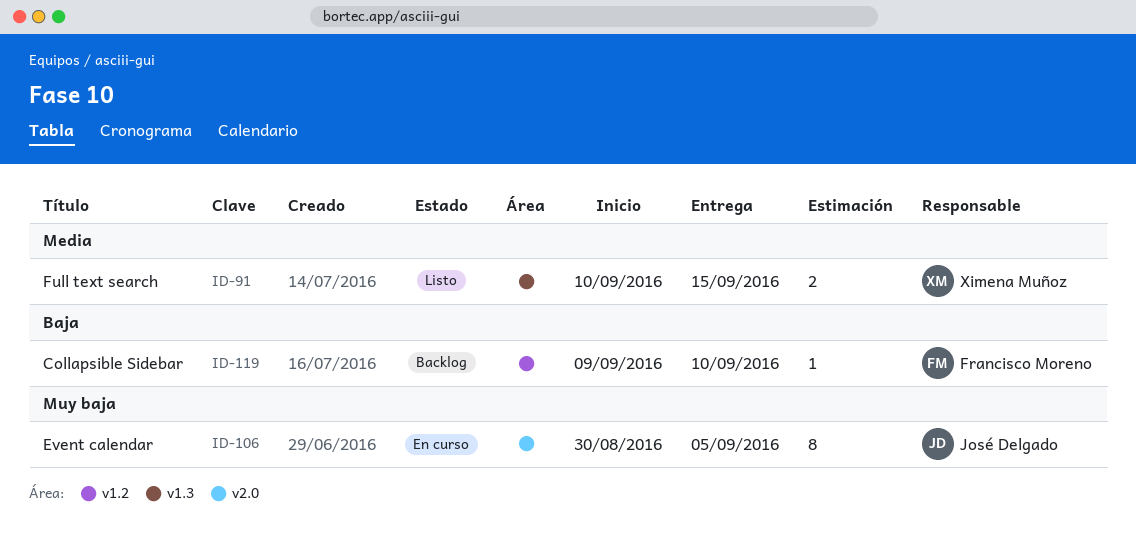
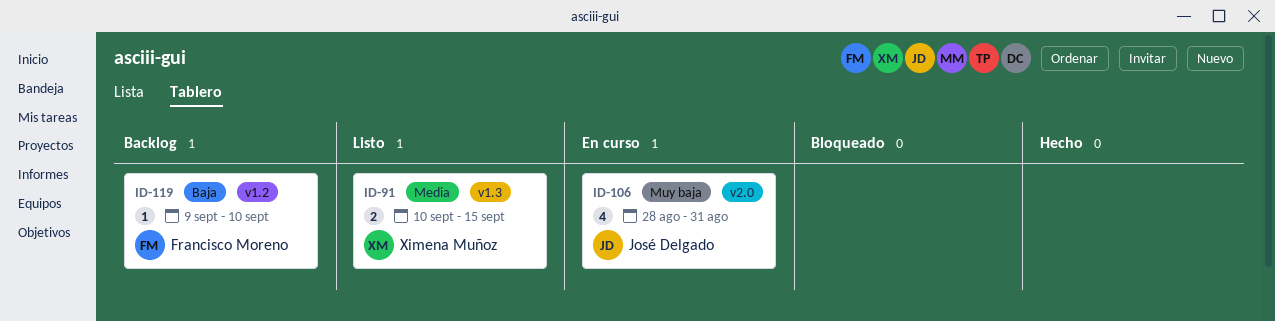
ID-106, estimate: 8 -> 4
ID-106, start: Aug 30 -> Aug 28
ID-106, due: Sep 5 -> Aug 31

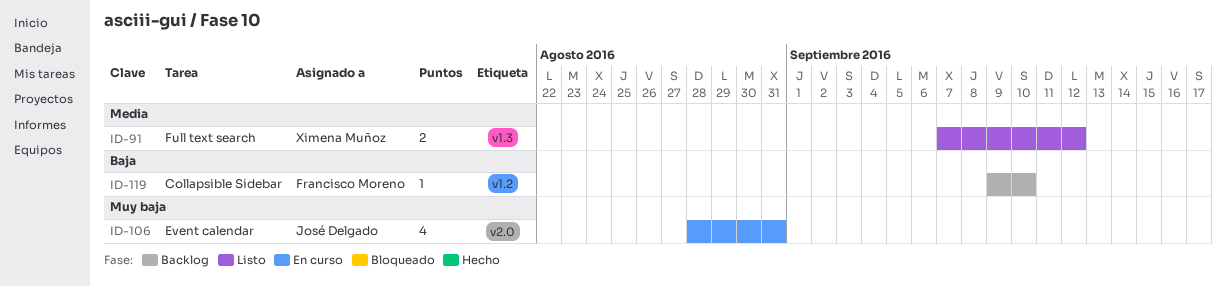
ID-91, start: Sep 10 -> Sep 7
ID-91, due: Sep 15 -> Sep 12

